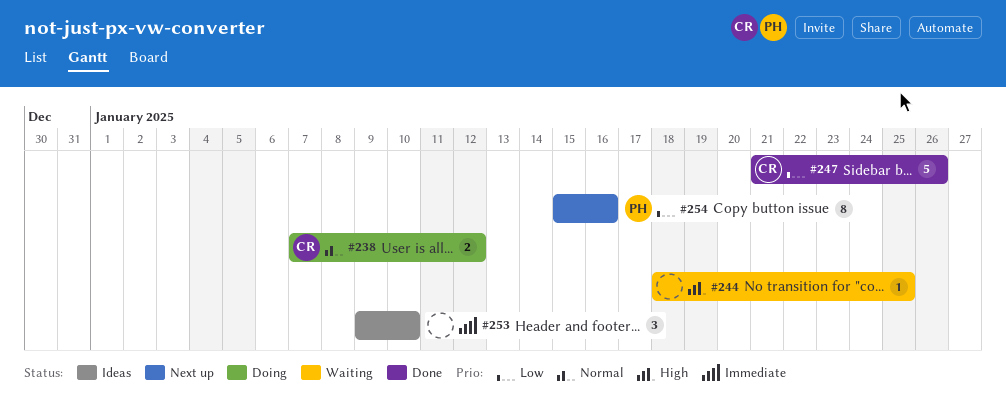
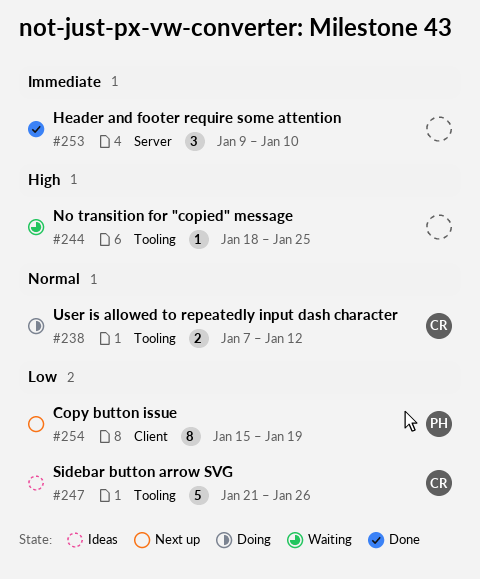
#247, status: Done -> Ideas
#253, status: Ideas -> Done
#254, due: Jan 16 -> Jan 19

